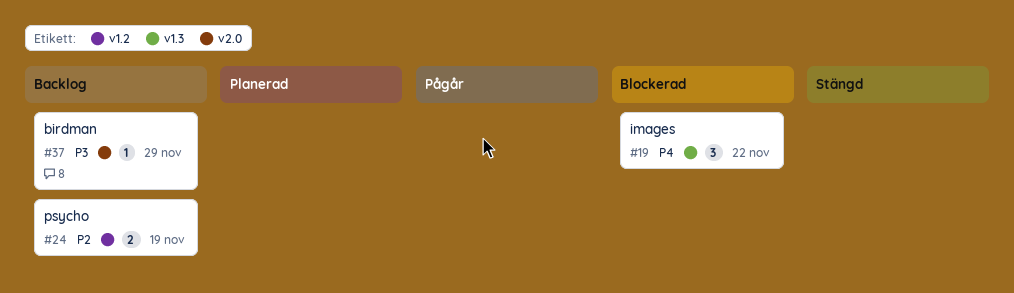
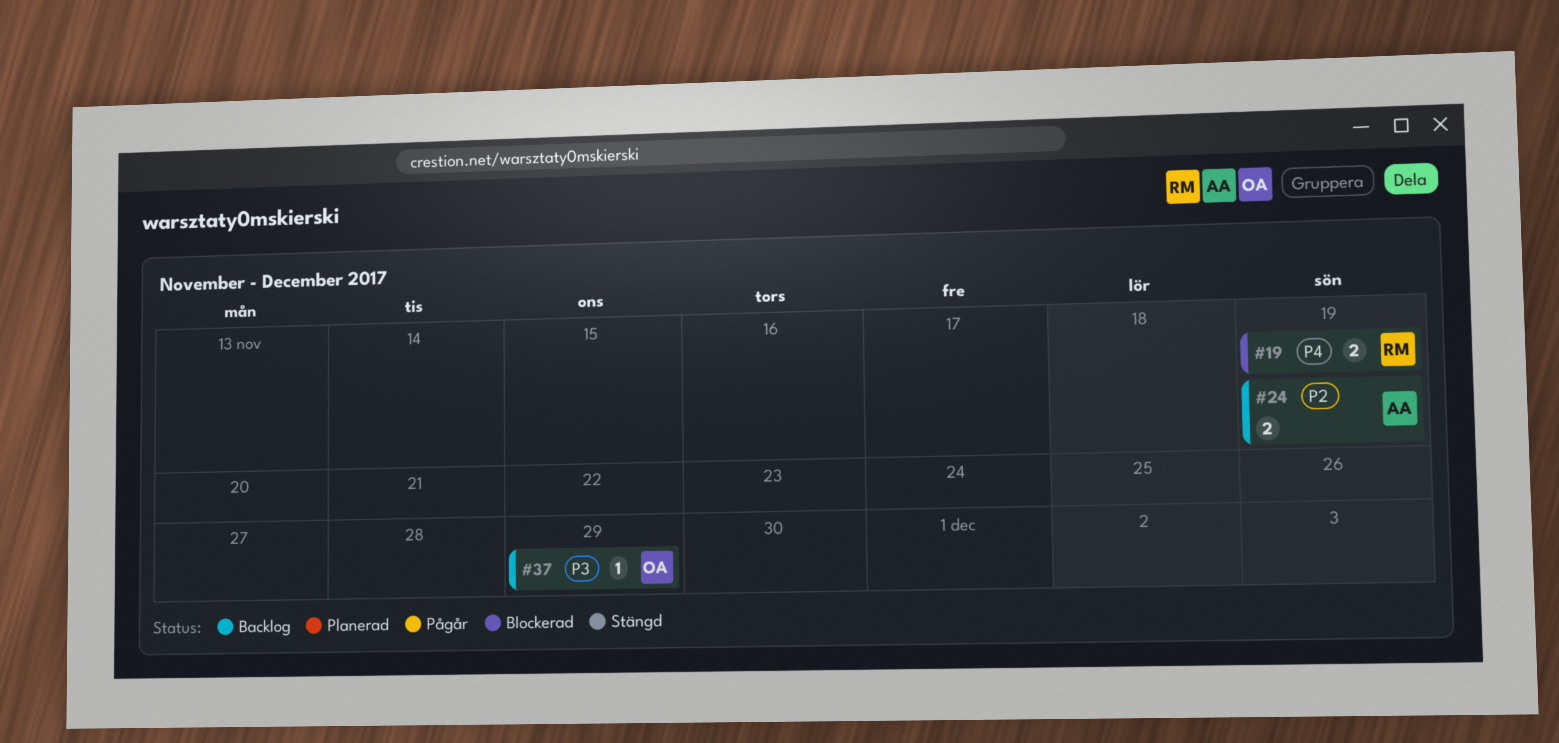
#19, estimate: 3 -> 2
#19, due: Nov 22 -> Nov 19

